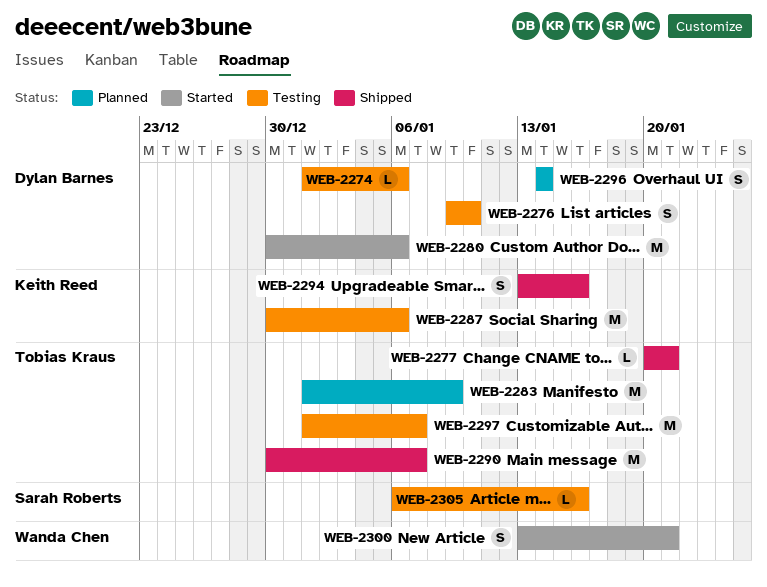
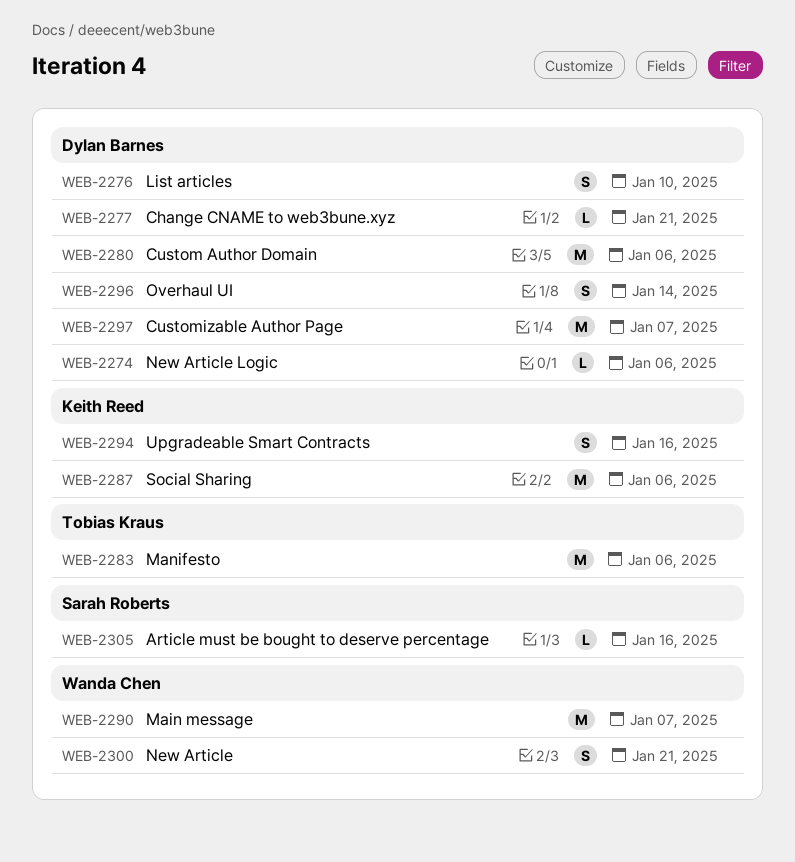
WEB-2277, owner: Tobias Kraus -> Dylan Barnes
WEB-2283, due: Jan 9 -> Jan 6
WEB-2290, owner: Tobias Kraus -> Wanda Chen
WEB-2297, owner: Tobias Kraus -> Dylan Barnes

